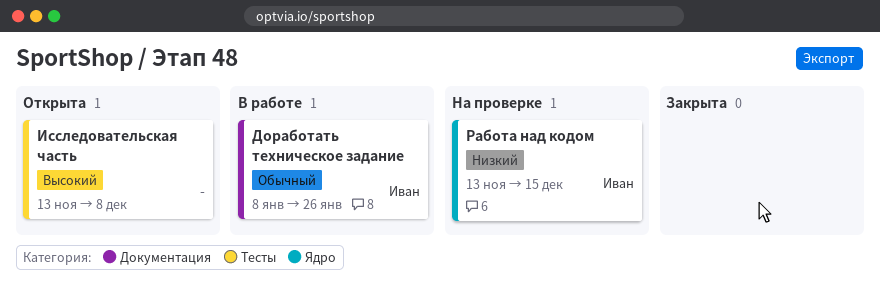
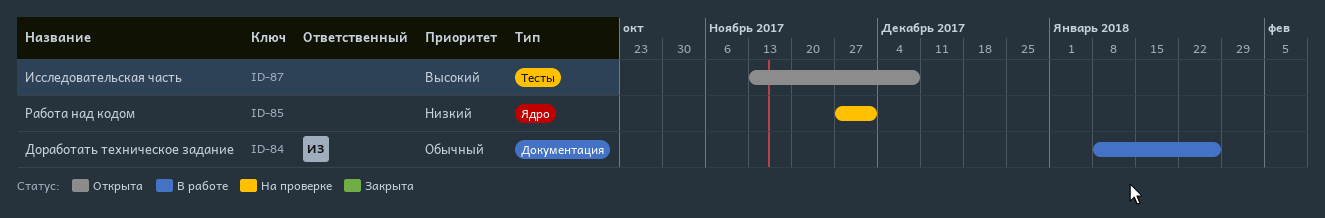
Работа над кодом, owner: Иван -> none
Работа над кодом, start: Nov 13 -> Nov 27
Работа над кодом, due: Dec 15 -> Dec 1

